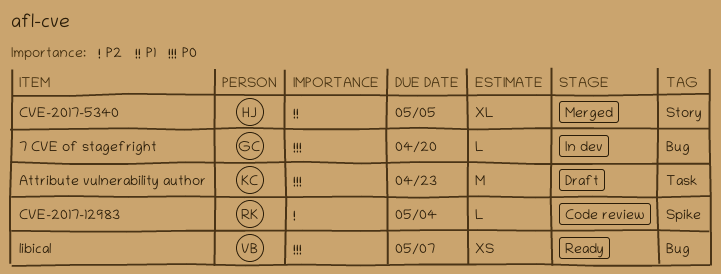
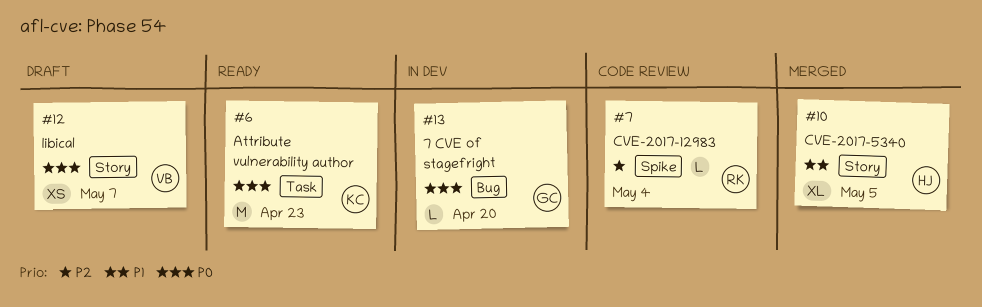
Attribute vulnerability author, status: Draft -> Ready
libical, status: Ready -> Draft
libical, label: Bug -> Story

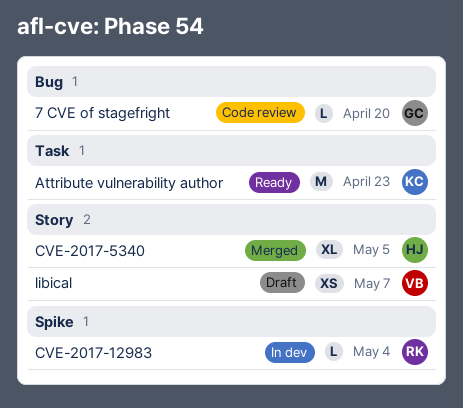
7 CVE of stagefright, status: In dev -> Code review
CVE-2017-12983, status: Code review -> In dev

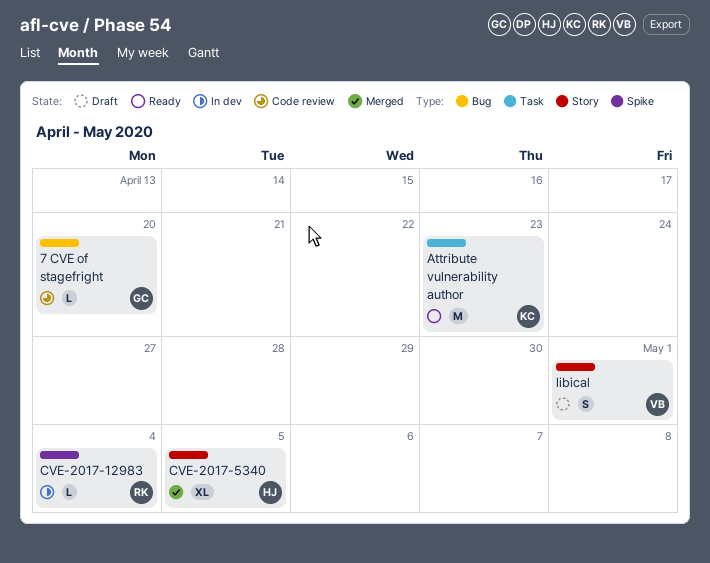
libical, estimate: XS -> S
libical, due: May 7 -> May 1

